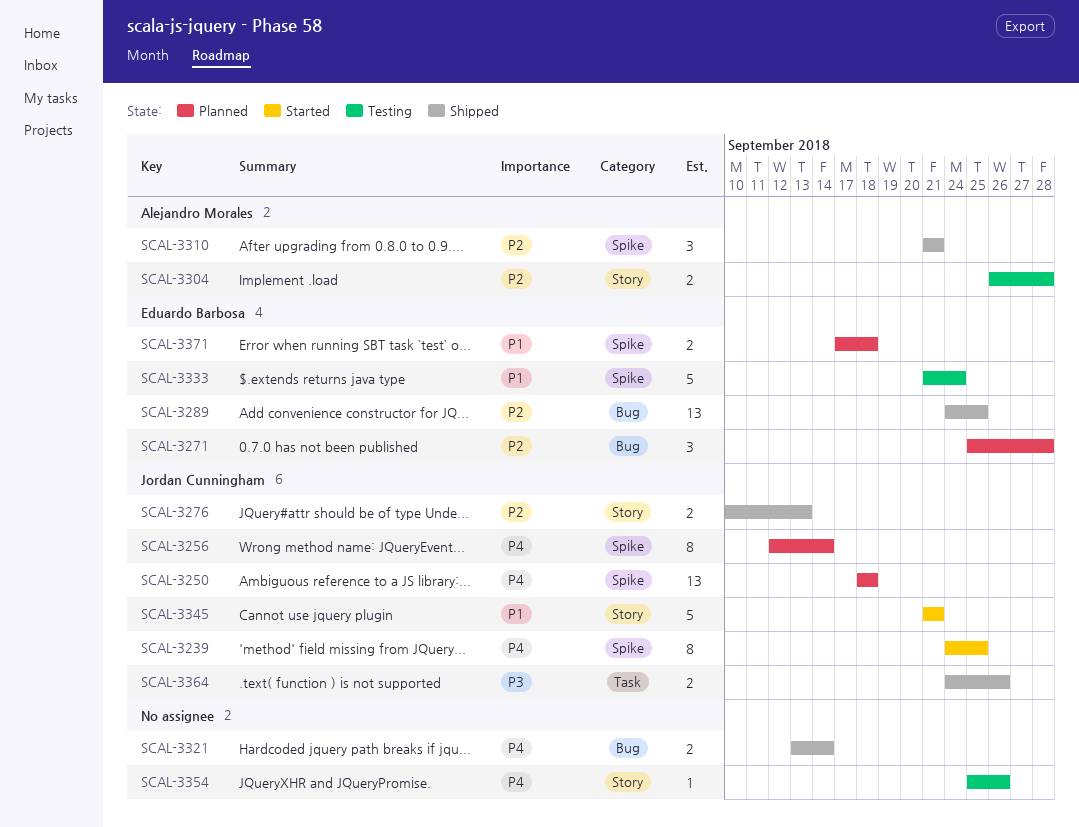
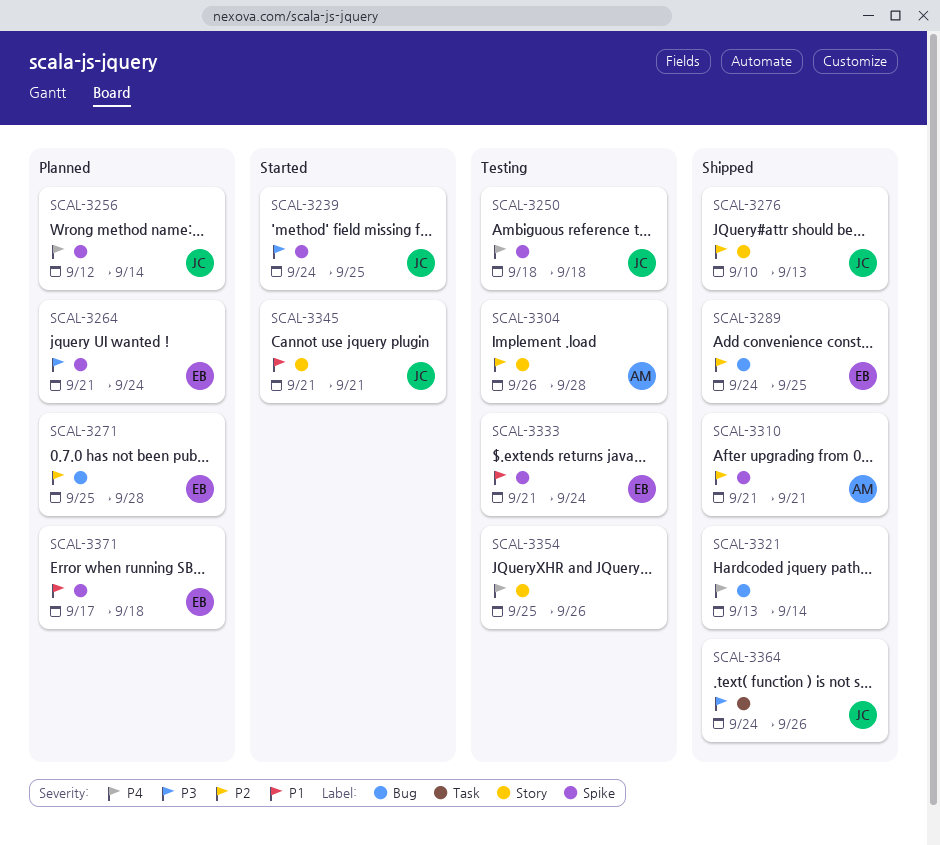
SCAL-3239, priority: P4 -> P3
SCAL-3250, status: Planned -> Testing
SCAL-3264: none -> present

